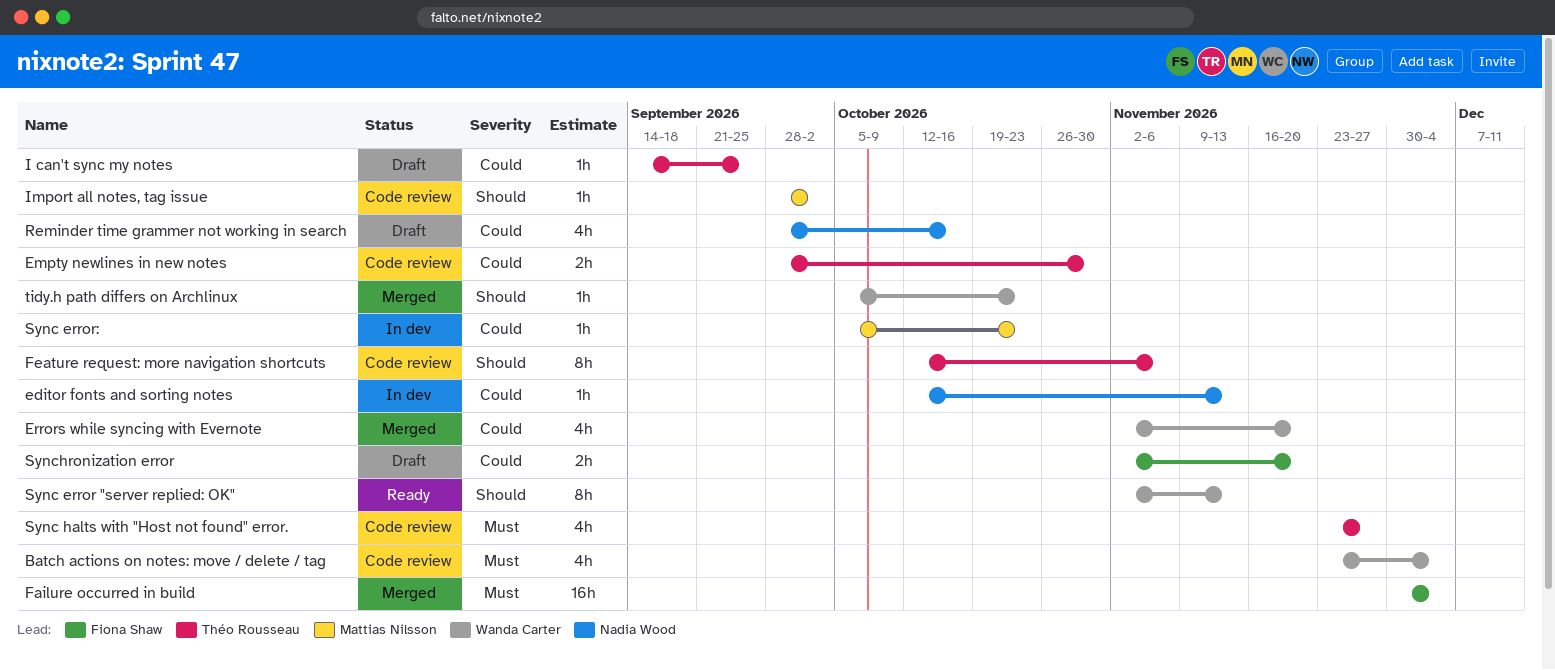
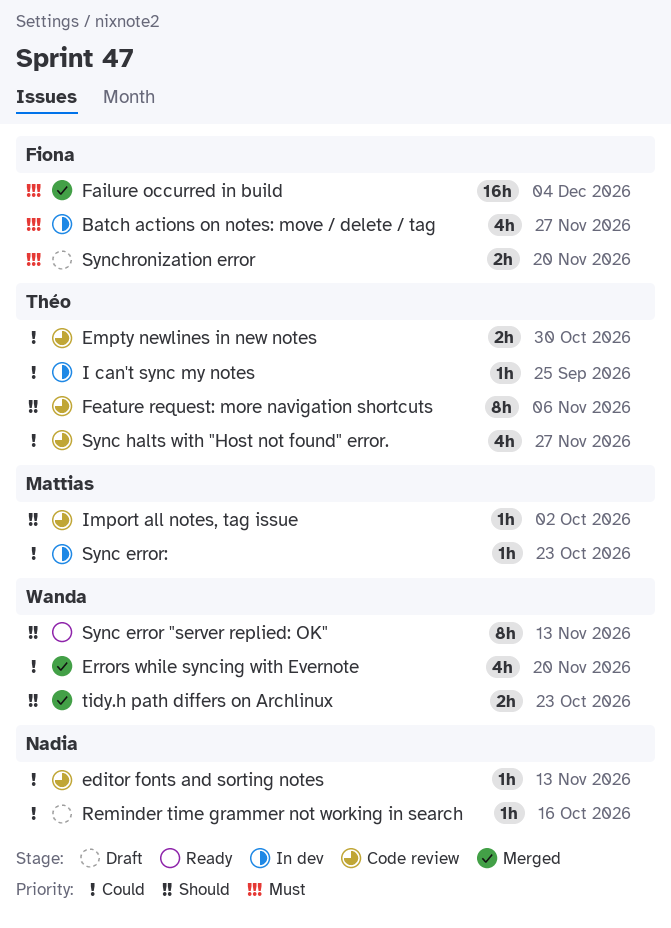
Batch actions on notes: move / delete / tag, status: Code review -> In dev
Batch actions on notes: move / delete / tag, owner: Wanda Carter -> Fiona Shaw
Batch actions on notes: move / delete / tag, due: Dec 4 -> Nov 27
editor fonts and sorting notes, status: In dev -> Code review
I can't sync my notes, status: Draft -> In dev
Reminder time grammer not working in search, estimate: 4h -> 1h
Sync halts with "Host not found" error., priority: Must -> Could
Synchronization error, priority: Could -> Must
tidy.h path differs on Archlinux, estimate: 1h -> 2h

